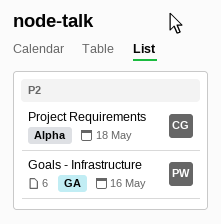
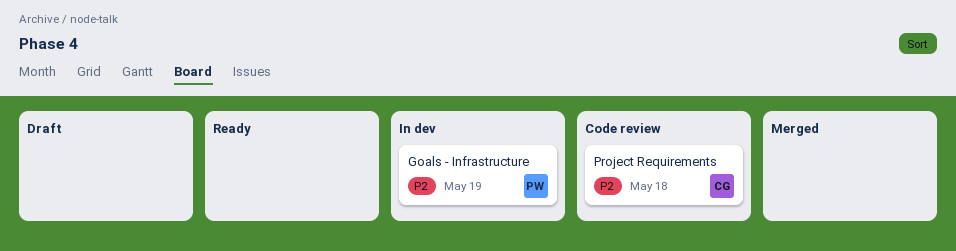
Goals - Infrastructure, due: May 16 -> May 19

